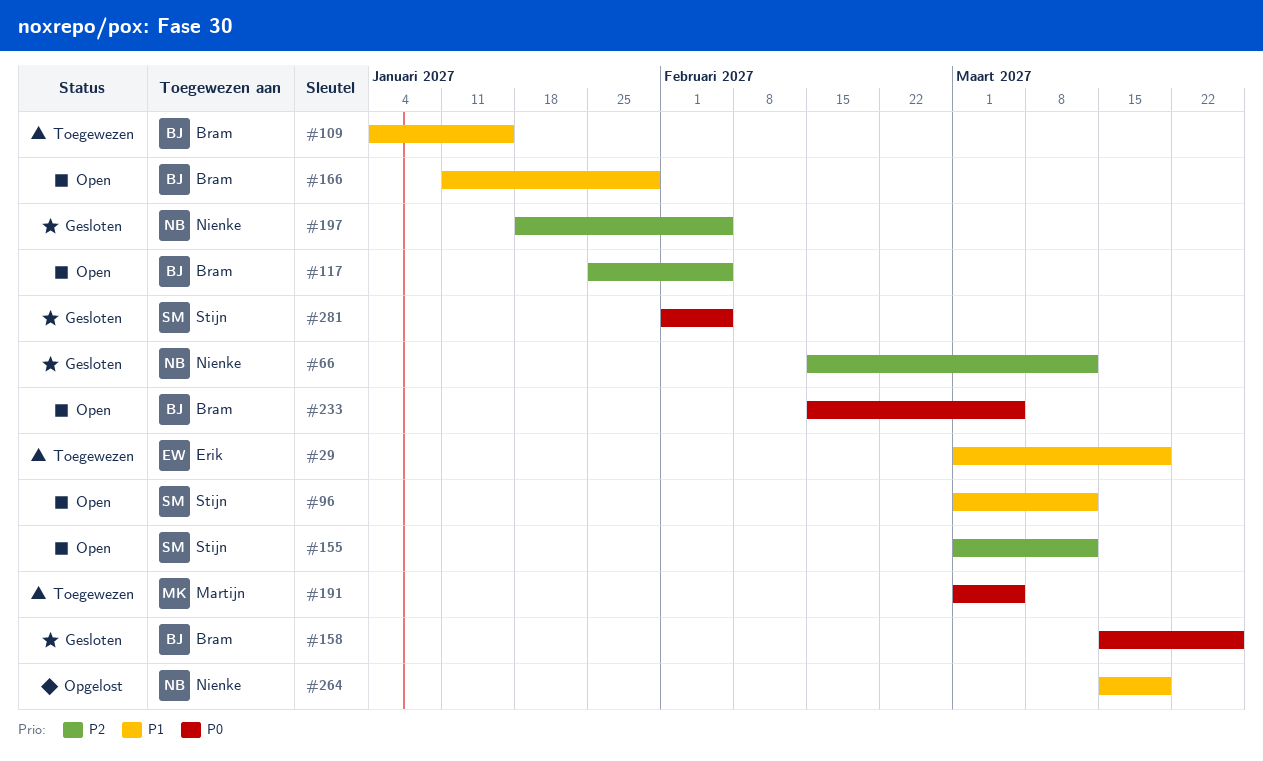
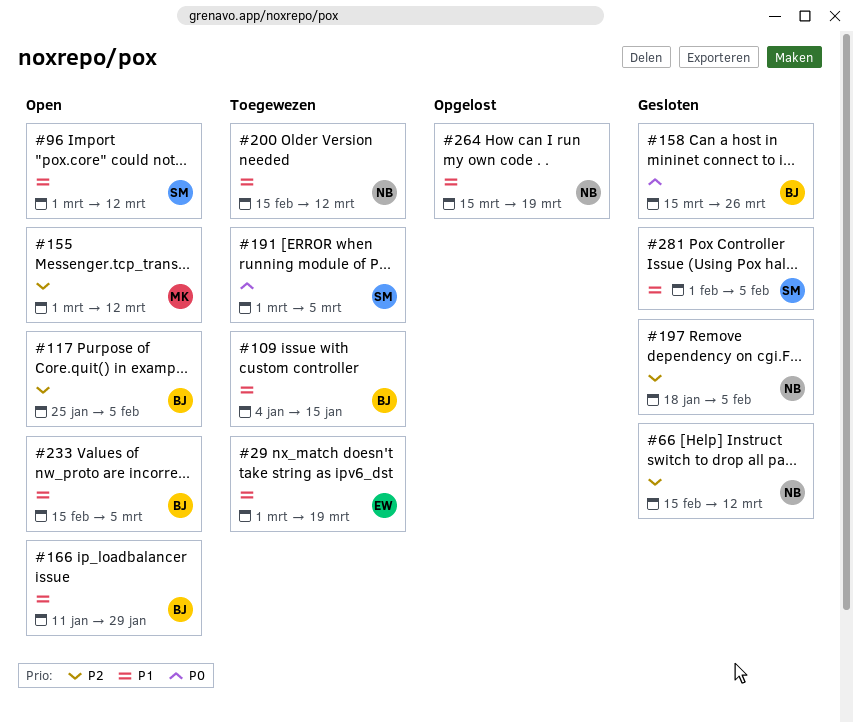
#155, owner: Stijn -> Martijn
#191, owner: Martijn -> Stijn
#200: none -> present
#233, priority: P0 -> P1
#281, priority: P0 -> P1

